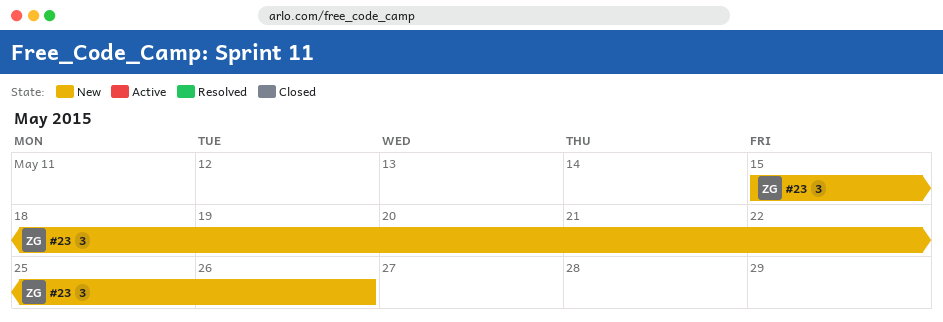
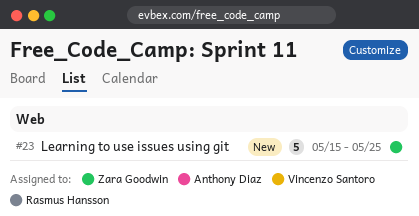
#23, estimate: 3 -> 5
#23, due: May 26 -> May 25

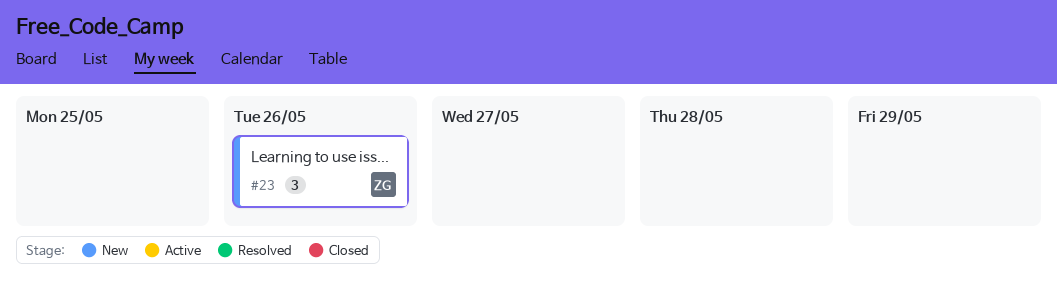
#23, estimate: 5 -> 3
#23, due: May 25 -> May 26

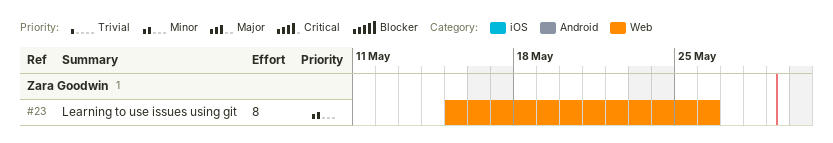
#23, estimate: 3 -> 8

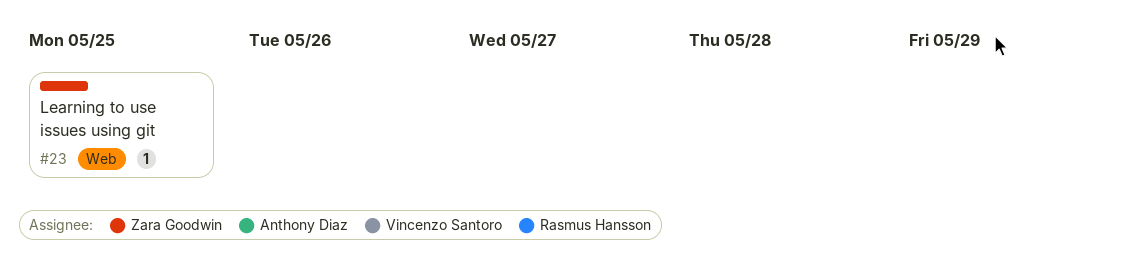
#23, estimate: 8 -> 1
#23, due: May 26 -> May 25

